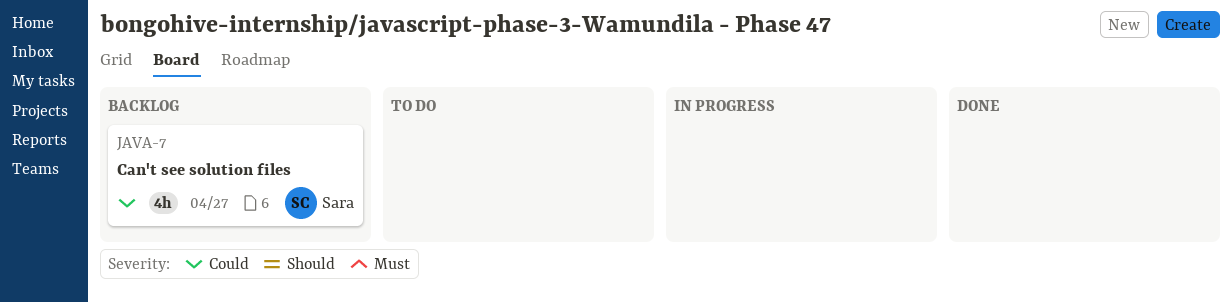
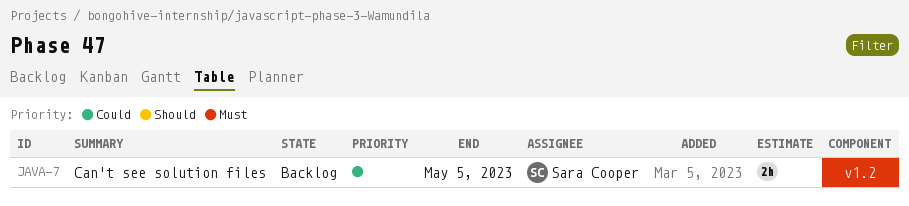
JAVA-7, estimate: 4h -> 2h
JAVA-7, due: Apr 27 -> May 5

